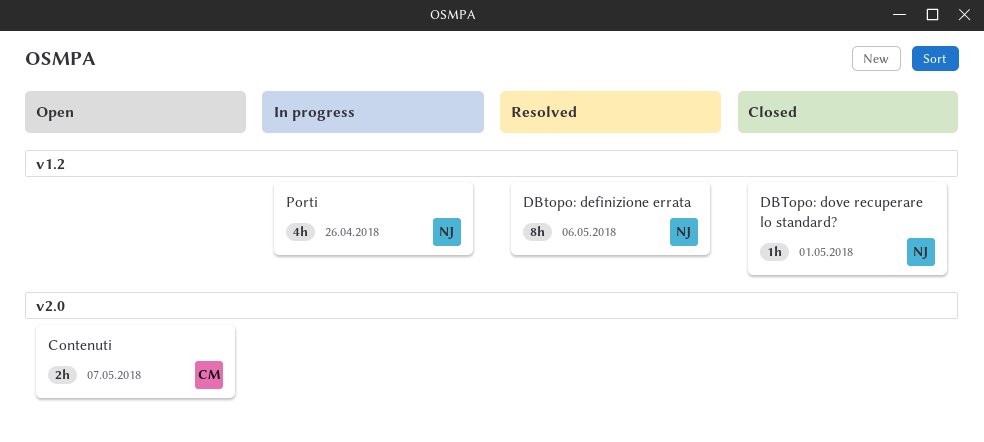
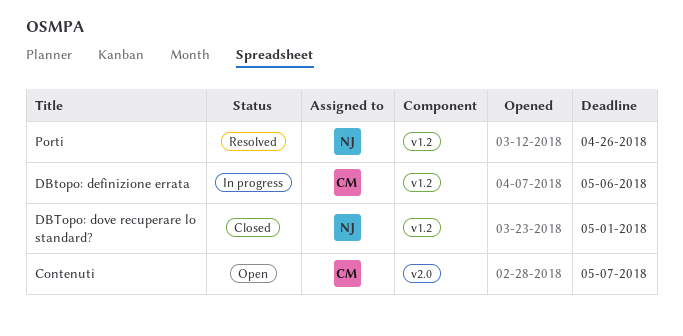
DBtopo: definizione errata, status: Resolved -> In progress
DBtopo: definizione errata, owner: NJ -> CM
Porti, status: In progress -> Resolved

